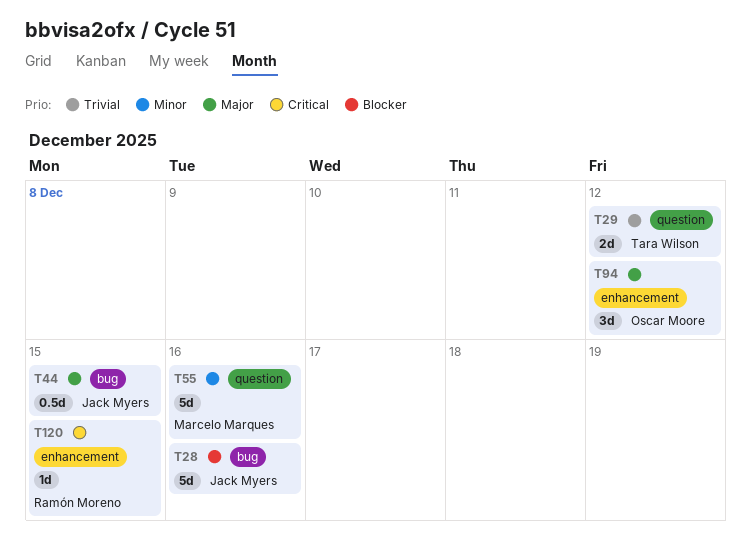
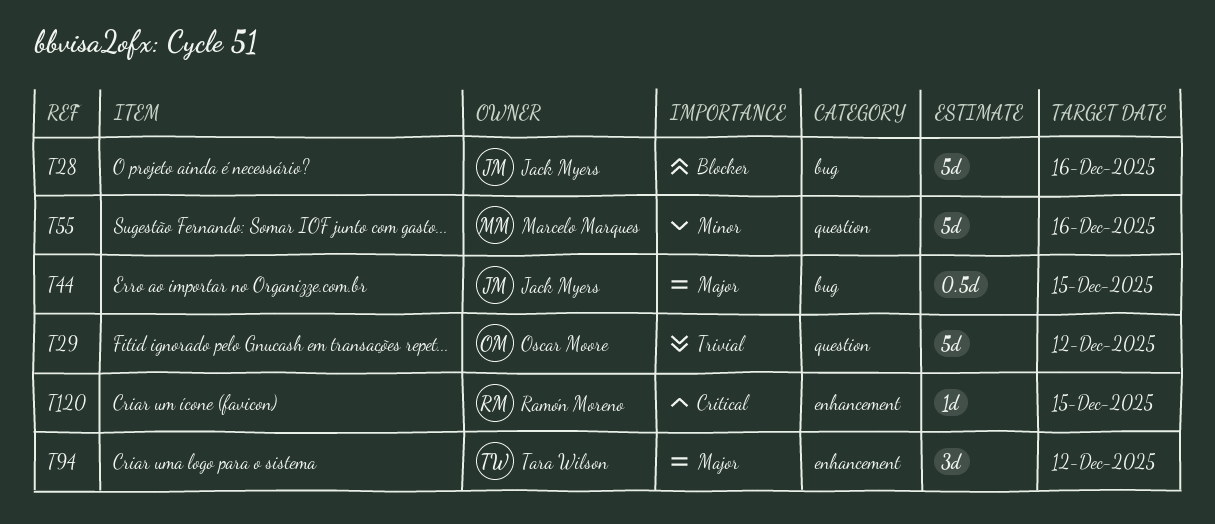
T29, owner: Tara Wilson -> Oscar Moore
T29, estimate: 2d -> 5d
T94, owner: Oscar Moore -> Tara Wilson

